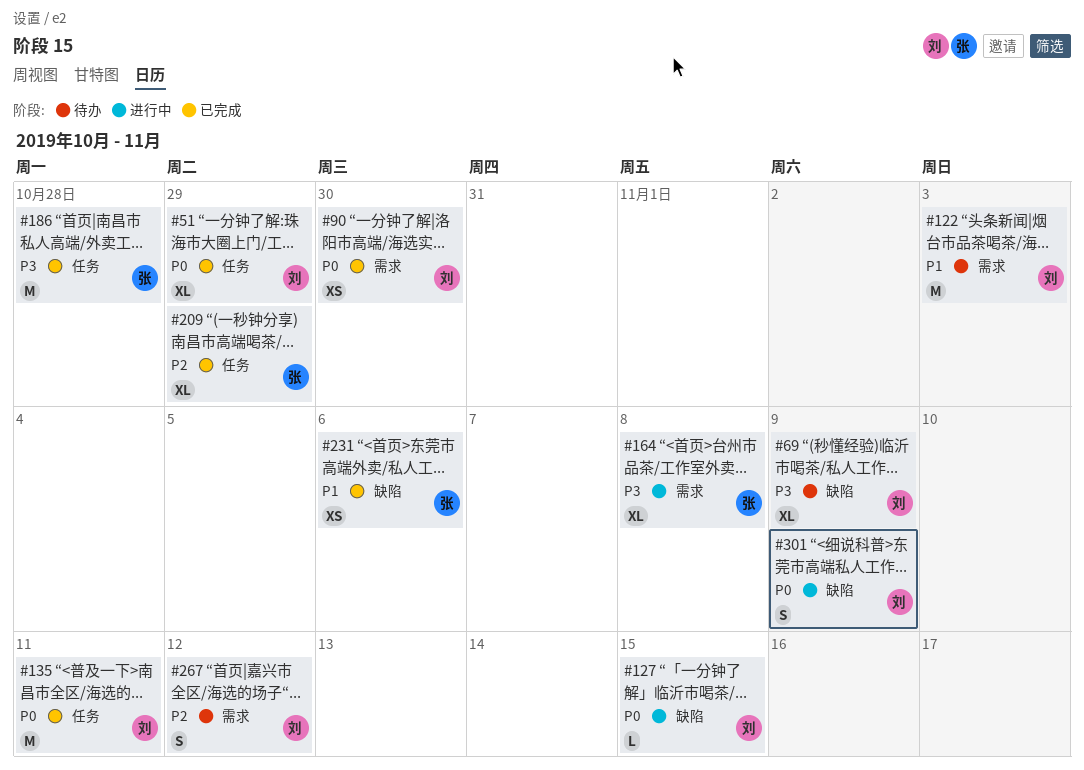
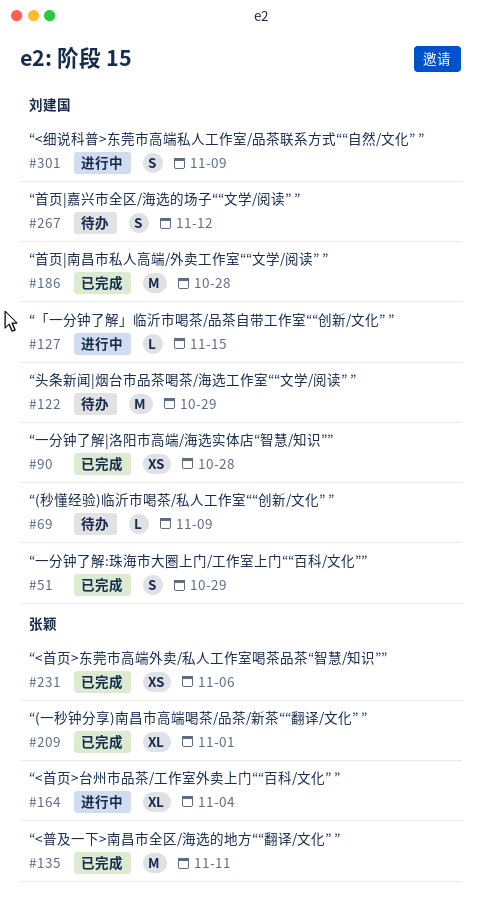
#51, estimate: XL -> S
#69, estimate: XL -> L
#90, due: Oct 30 -> Oct 28
#122, due: Nov 3 -> Oct 29
#135, owner: 刘建国 -> 张颖
#164, due: Nov 8 -> Nov 4
#186, owner: 张颖 -> 刘建国
#209, due: Oct 29 -> Nov 1

